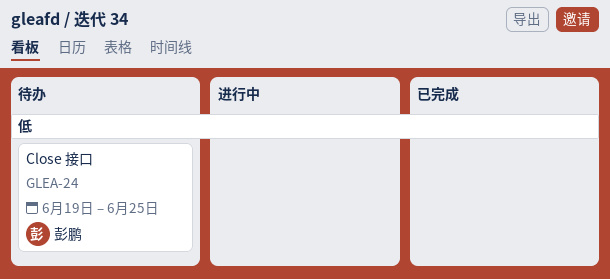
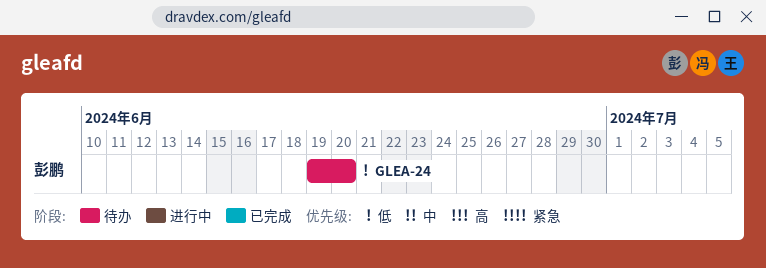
GLEA-24, due: Jun 25 -> Jun 20

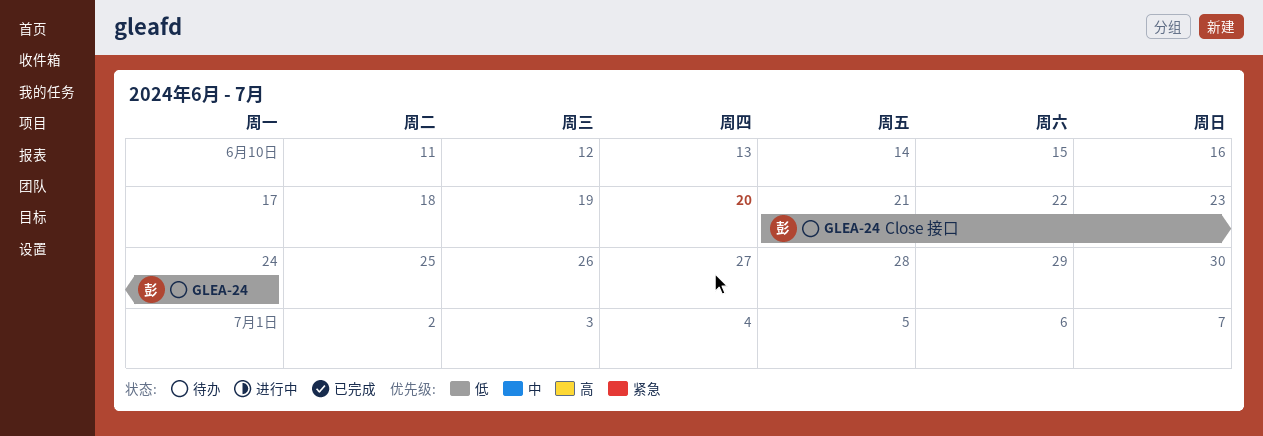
GLEA-24, start: Jun 19 -> Jun 21
GLEA-24, due: Jun 20 -> Jun 24

